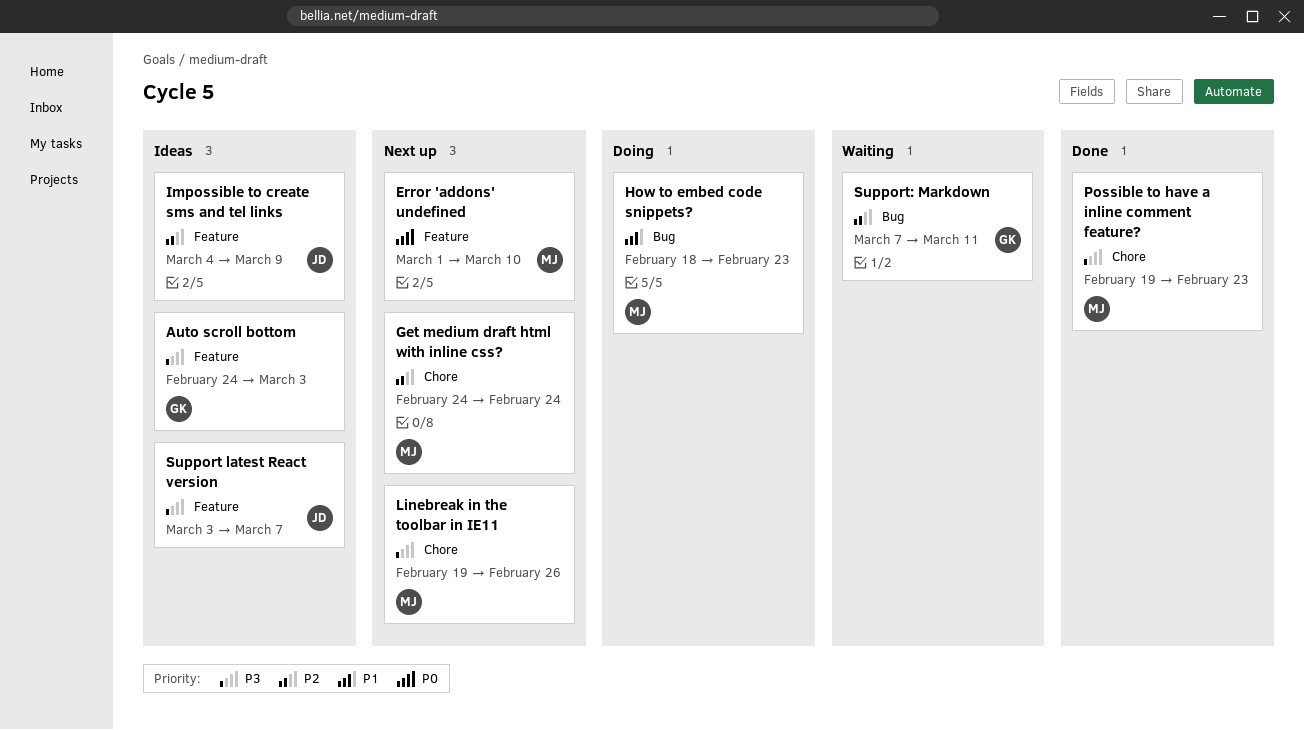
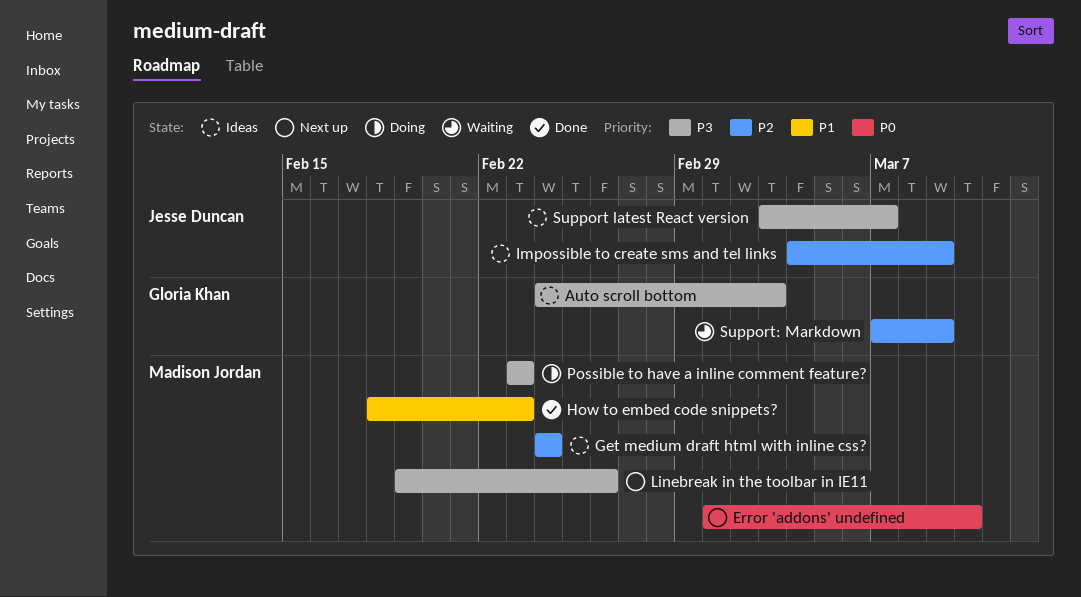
Get medium draft html with inline css?, status: Next up -> Ideas
How to embed code snippets?, status: Doing -> Done
Possible to have a inline comment feature?, status: Done -> Doing
Possible to have a inline comment feature?, start: Feb 19 -> Feb 23
Support: Markdown, due: Mar 11 -> Mar 9

